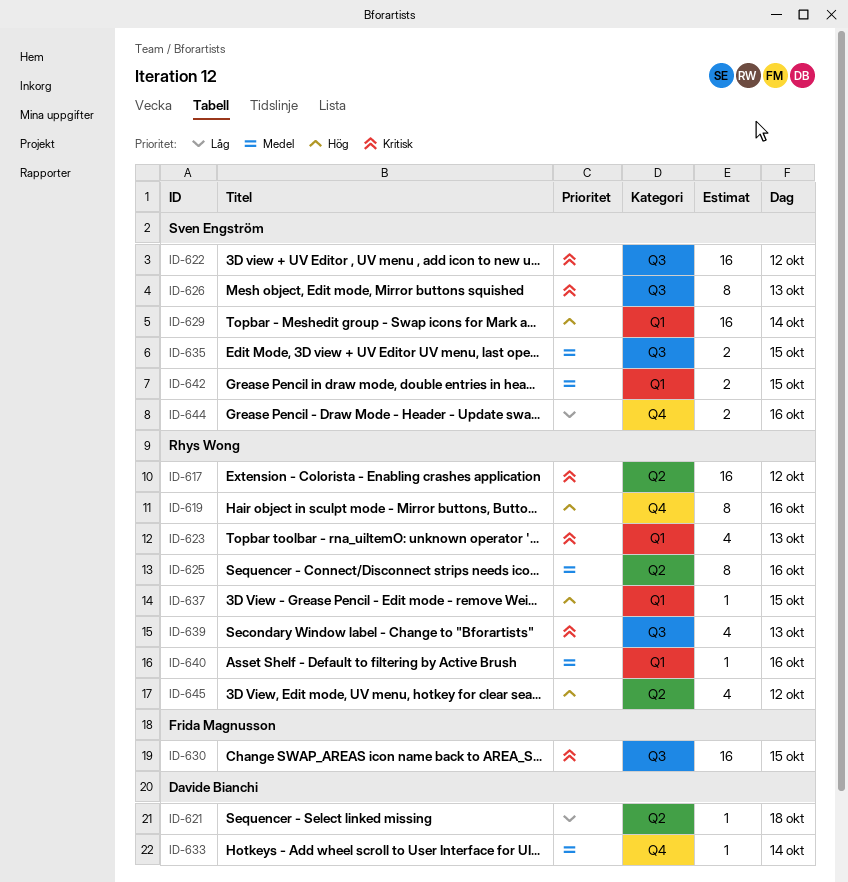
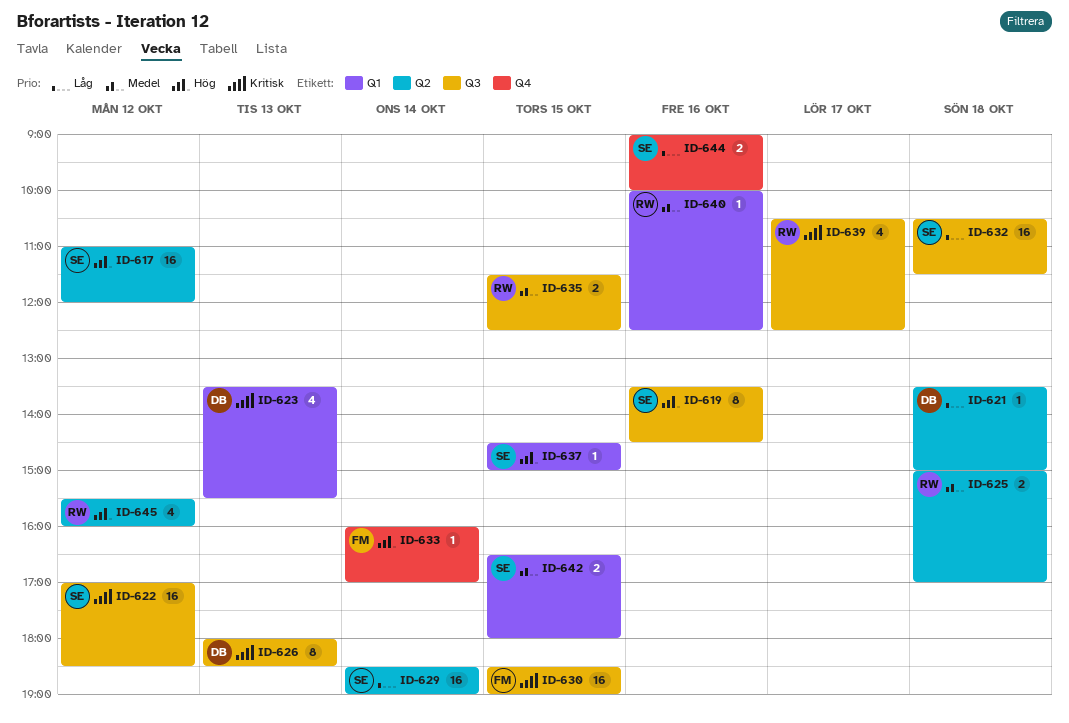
ID-617, owner: Rhys Wong -> Sven Engström
ID-617, priority: Kritisk -> Hög
ID-619, owner: Rhys Wong -> Sven Engström
ID-619, label: Q4 -> Q3
ID-623, owner: Rhys Wong -> Davide Bianchi
ID-625, estimate: 8 -> 2
ID-625, day: Oct 16 -> Oct 18
ID-626, owner: Sven Engström -> Davide Bianchi
ID-629, priority: Hög -> Låg
ID-629, label: Q1 -> Q2
ID-632: none -> present
ID-633, owner: Davide Bianchi -> Frida Magnusson
ID-633, priority: Medel -> Hög
ID-635, owner: Sven Engström -> Rhys Wong
ID-637, owner: Rhys Wong -> Sven Engström
ID-639, day: Oct 13 -> Oct 17

